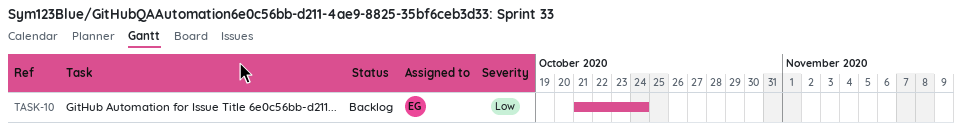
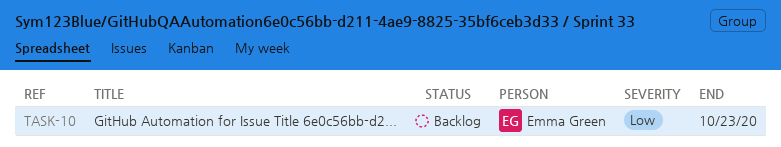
TASK-10, due: Oct 24 -> Oct 23

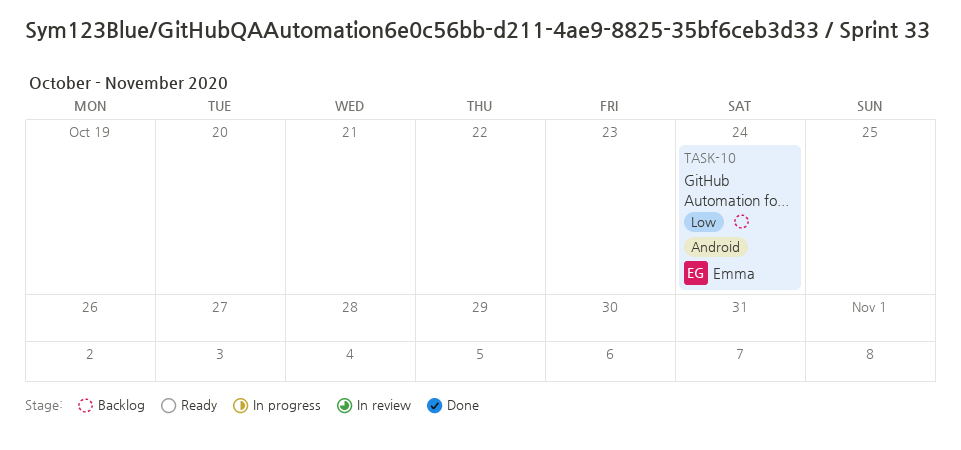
TASK-10, due: Oct 23 -> Oct 24

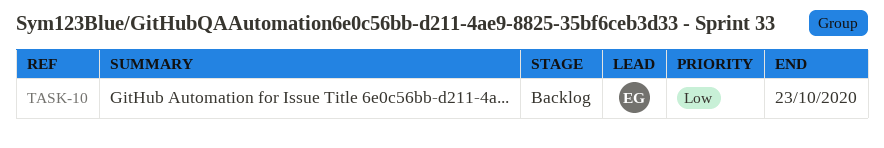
TASK-10, due: Oct 24 -> Oct 23

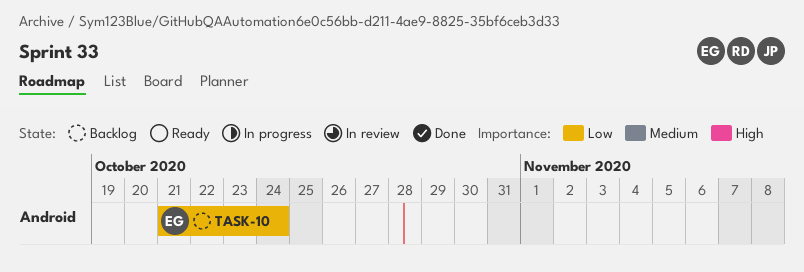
TASK-10, due: Oct 23 -> Oct 24

